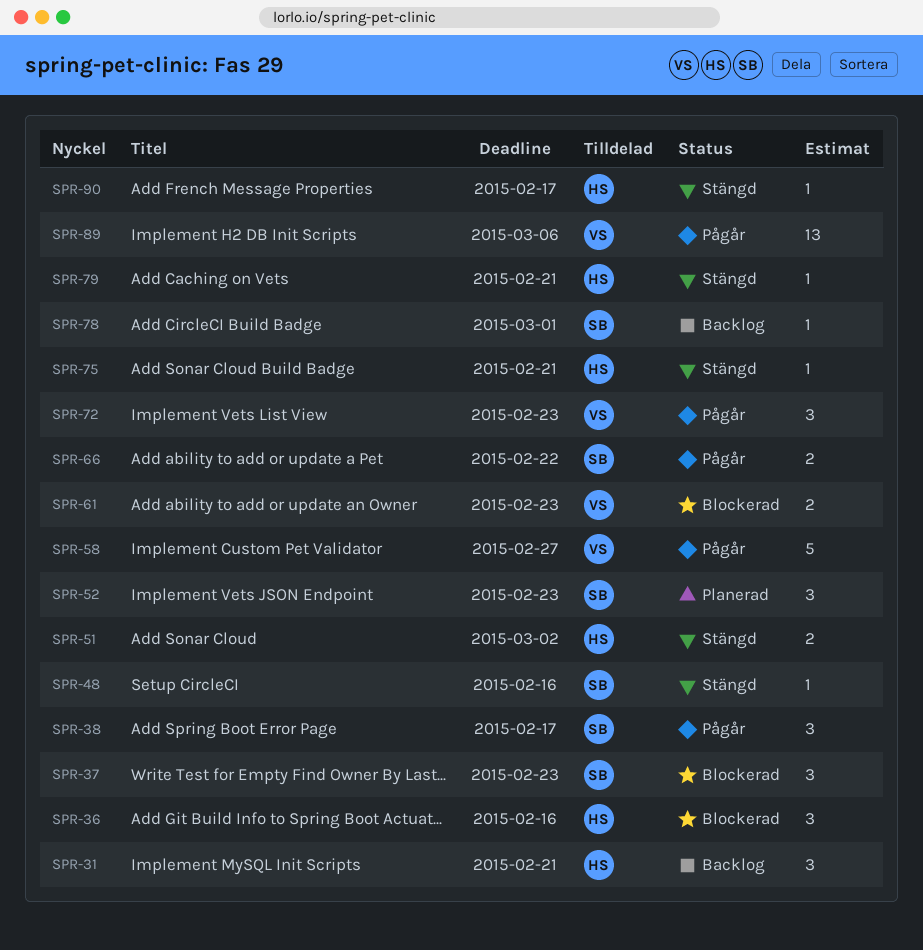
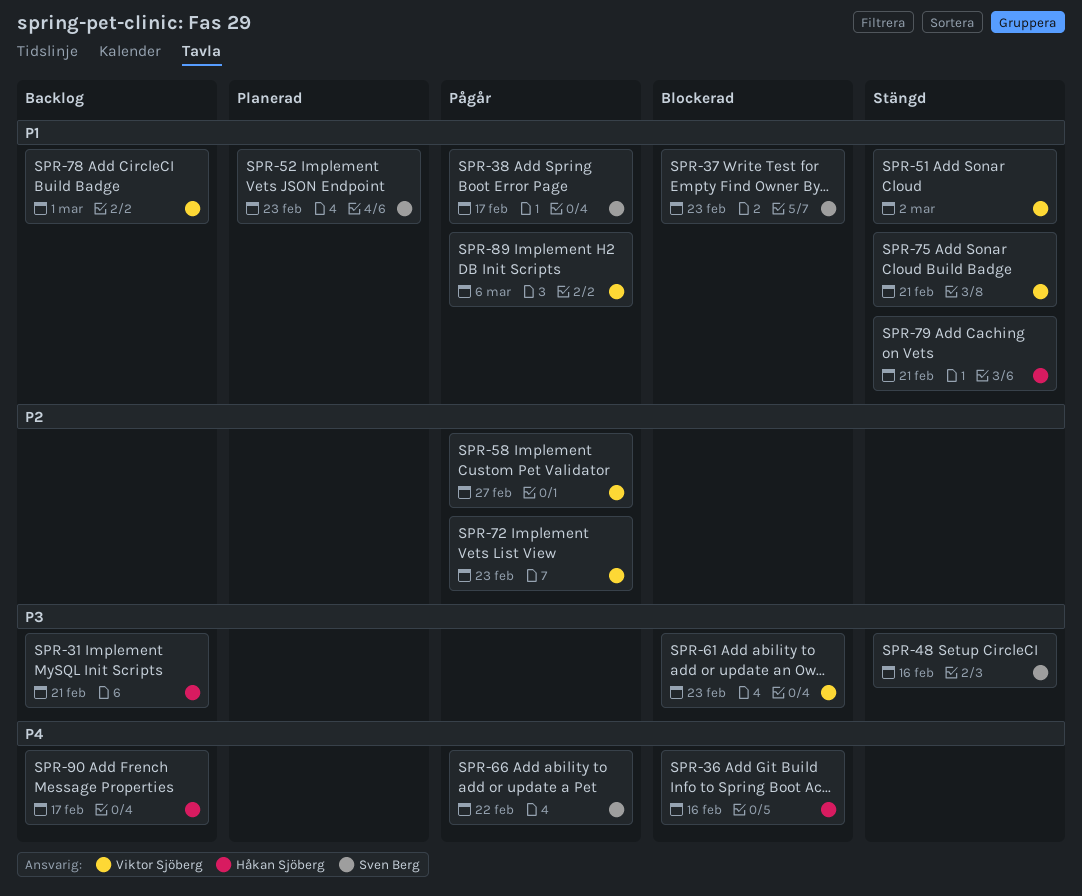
SPR-51, owner: Håkan Sjöberg -> Viktor Sjöberg
SPR-75, owner: Håkan Sjöberg -> Viktor Sjöberg
SPR-78, owner: Sven Berg -> Viktor Sjöberg
SPR-90, status: Stängd -> Backlog

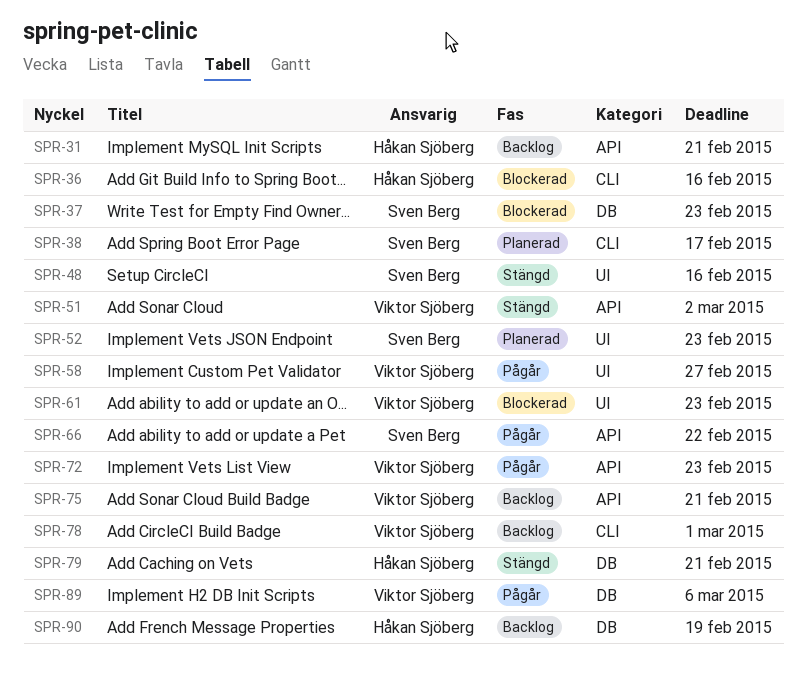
SPR-38, status: Pågår -> Planerad
SPR-75, status: Stängd -> Backlog
SPR-90, due: Feb 17 -> Feb 19

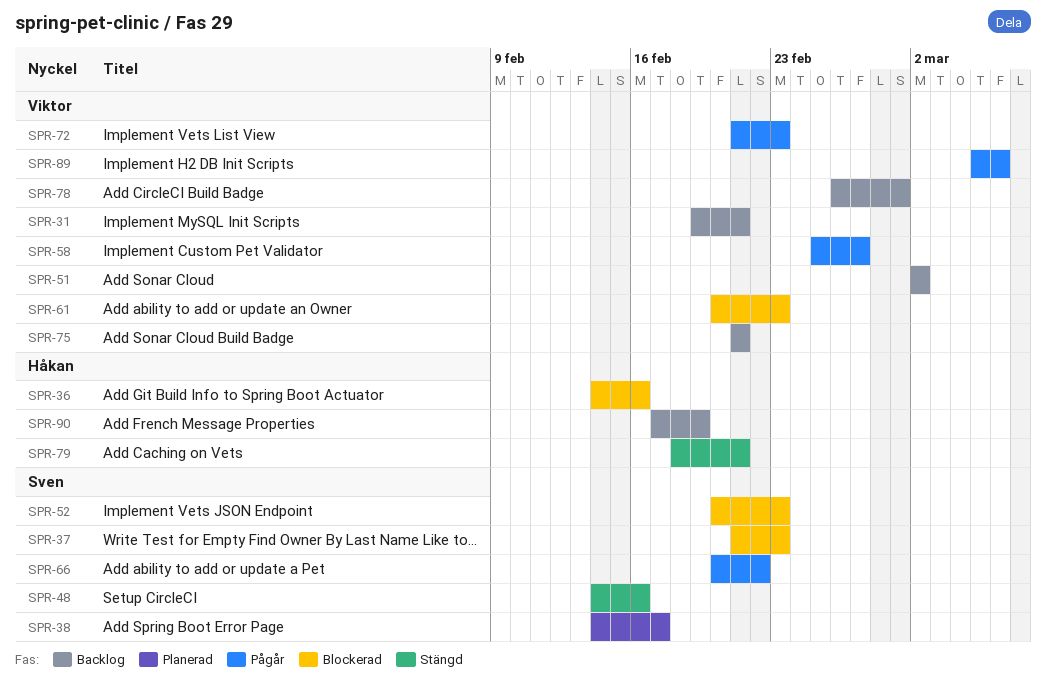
SPR-31, owner: Håkan Sjöberg -> Viktor Sjöberg
SPR-51, status: Stängd -> Backlog
SPR-52, status: Planerad -> Blockerad

